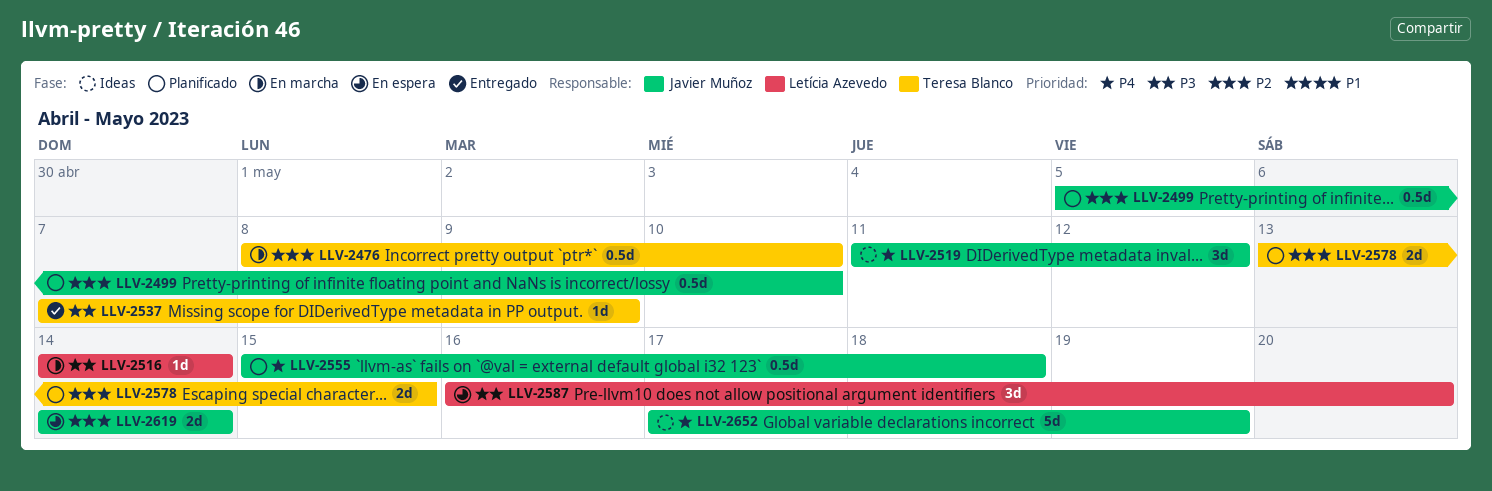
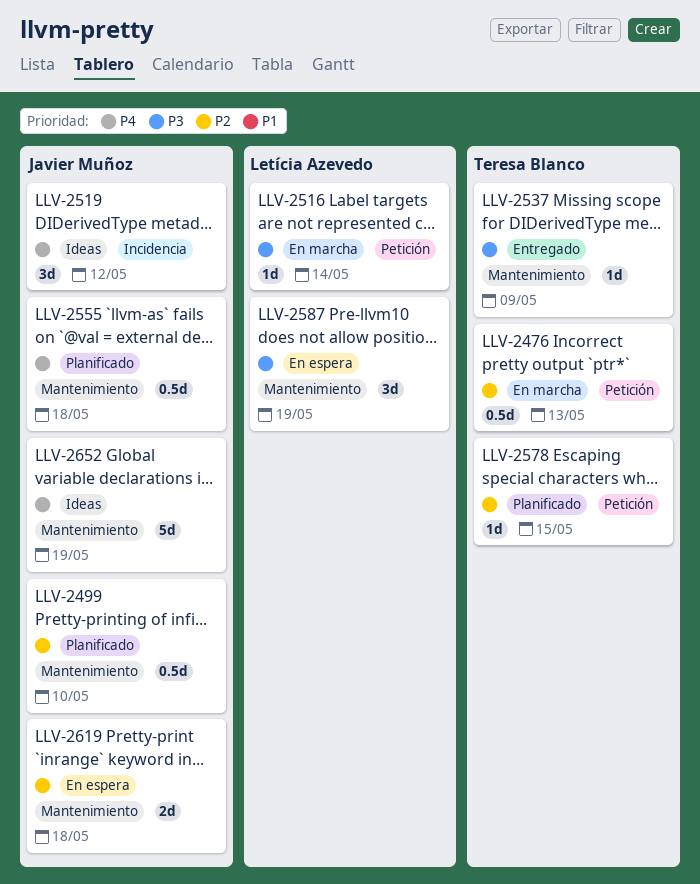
LLV-2476, due: May 10 -> May 13
LLV-2578, estimate: 2d -> 1d
LLV-2587, due: May 20 -> May 19
LLV-2619, due: May 14 -> May 18

